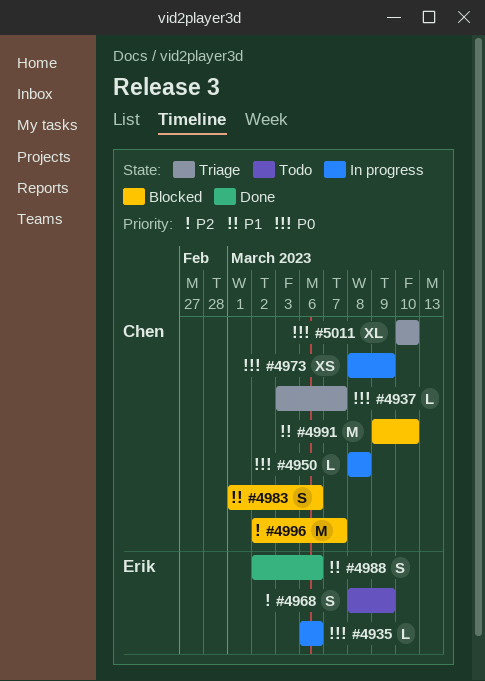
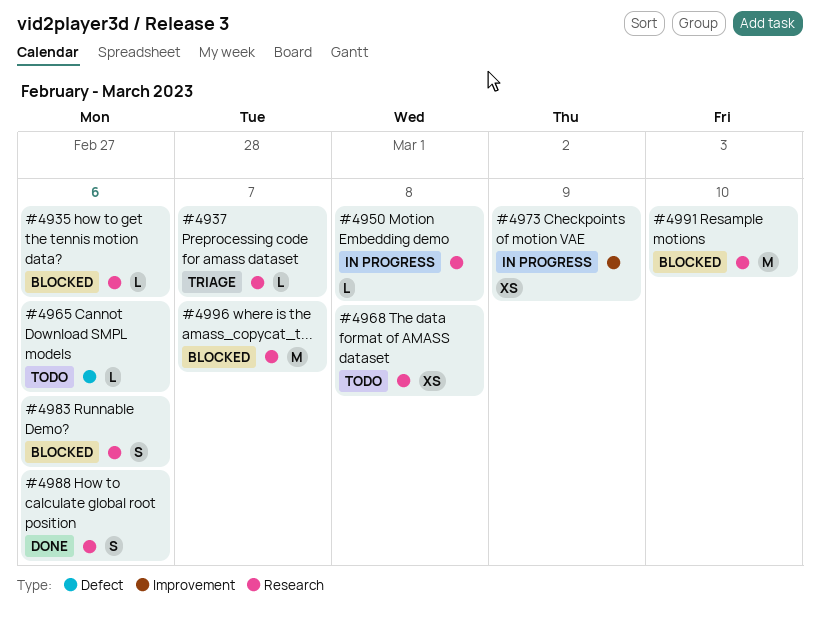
#4935, status: In progress -> Blocked
#4965: none -> present
#4968, estimate: S -> XS
#4968, due: Mar 9 -> Mar 8
#5011: present -> none

